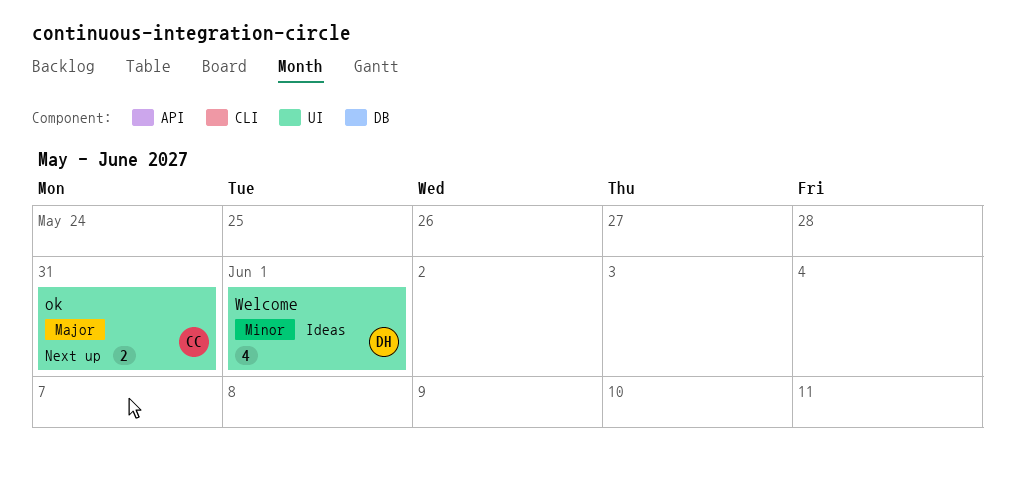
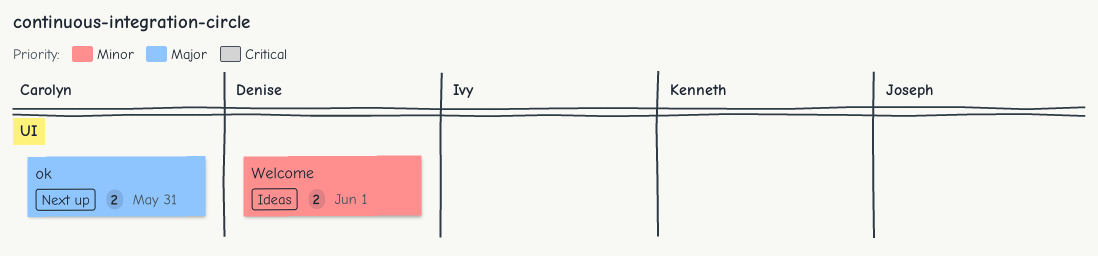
Welcome, estimate: 4 -> 2

